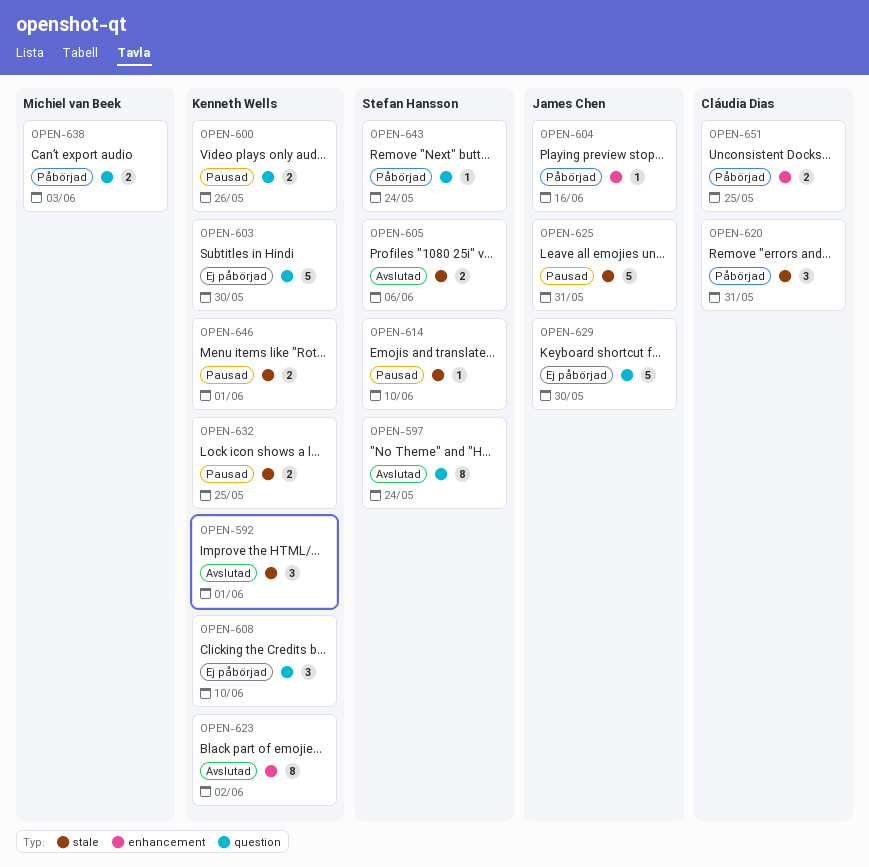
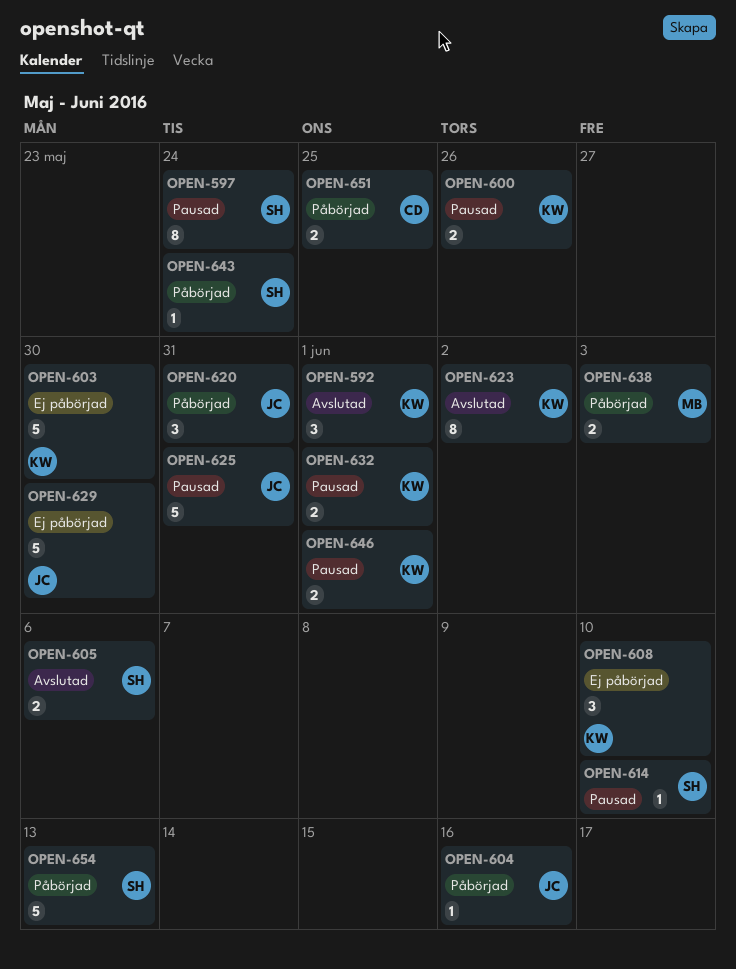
OPEN-597, status: Avslutad -> Pausad
OPEN-620, owner: Cláudia Dias -> James Chen
OPEN-632, due: May 25 -> Jun 1
OPEN-654: none -> present

